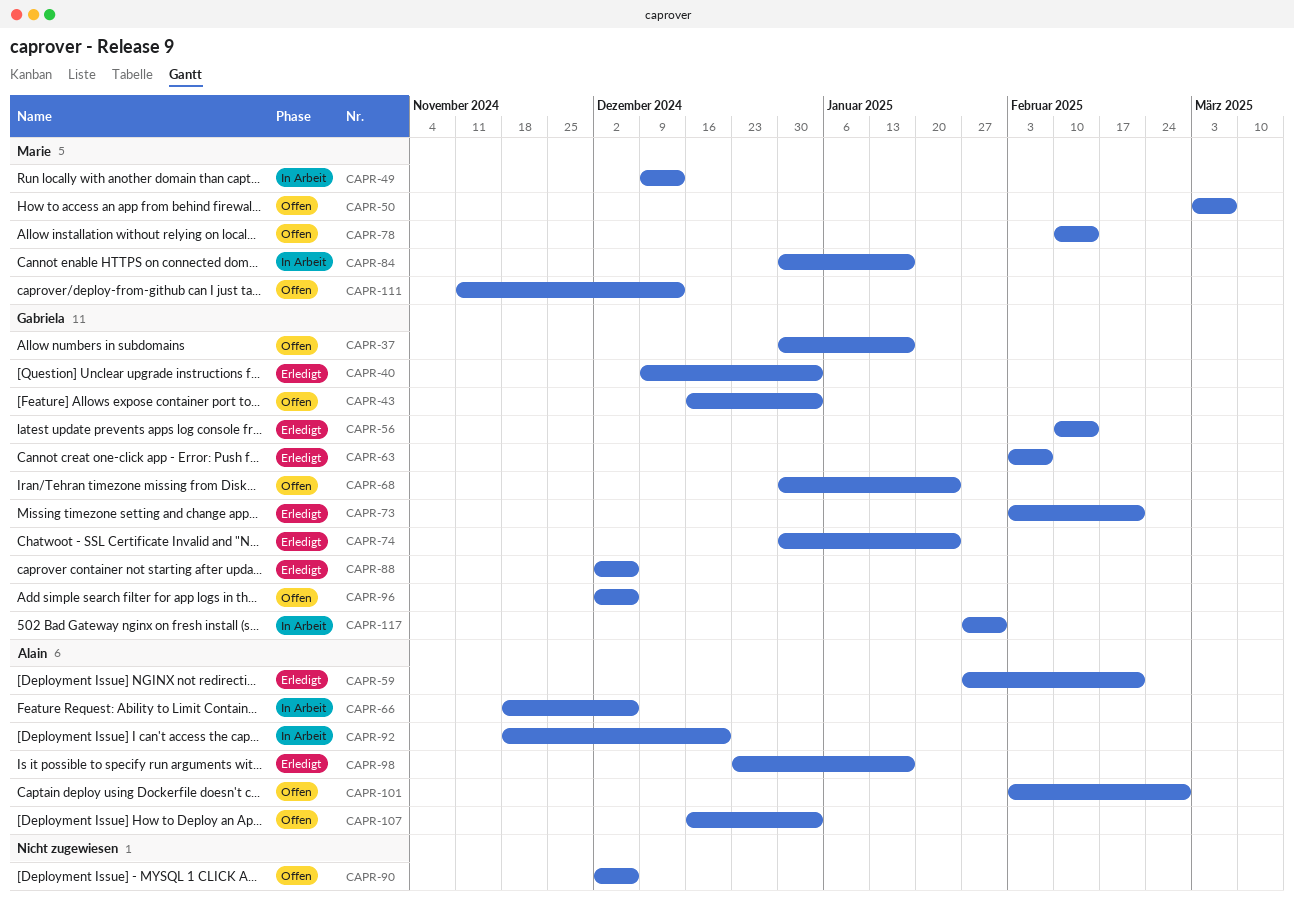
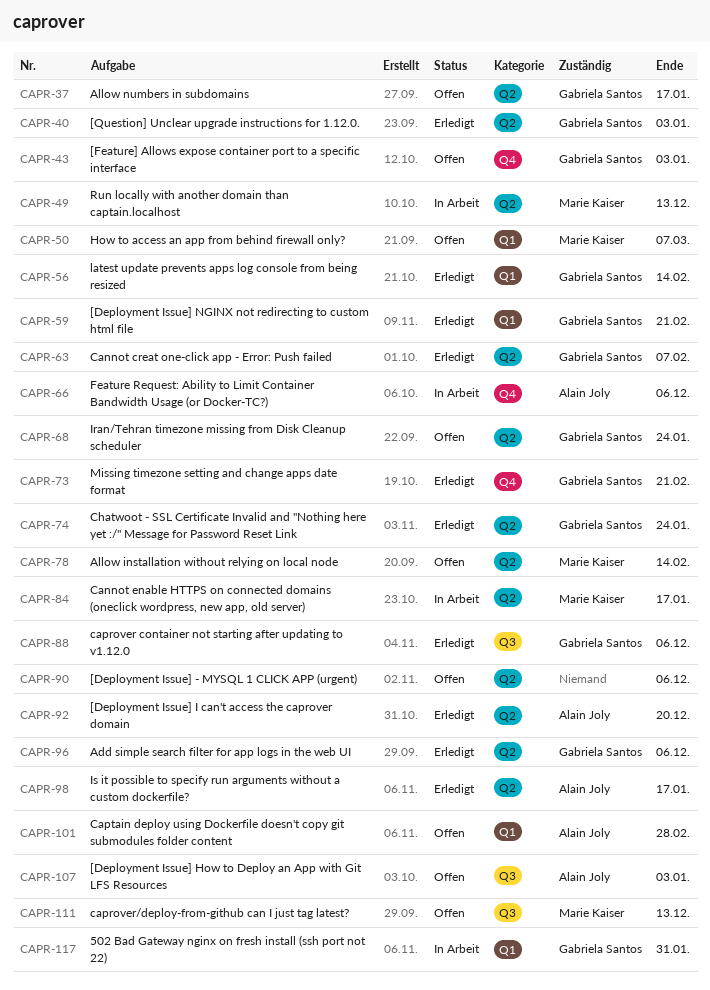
CAPR-59, owner: Alain Joly -> Gabriela Santos
CAPR-92, status: In Arbeit -> Erledigt
CAPR-96, status: Offen -> Erledigt

